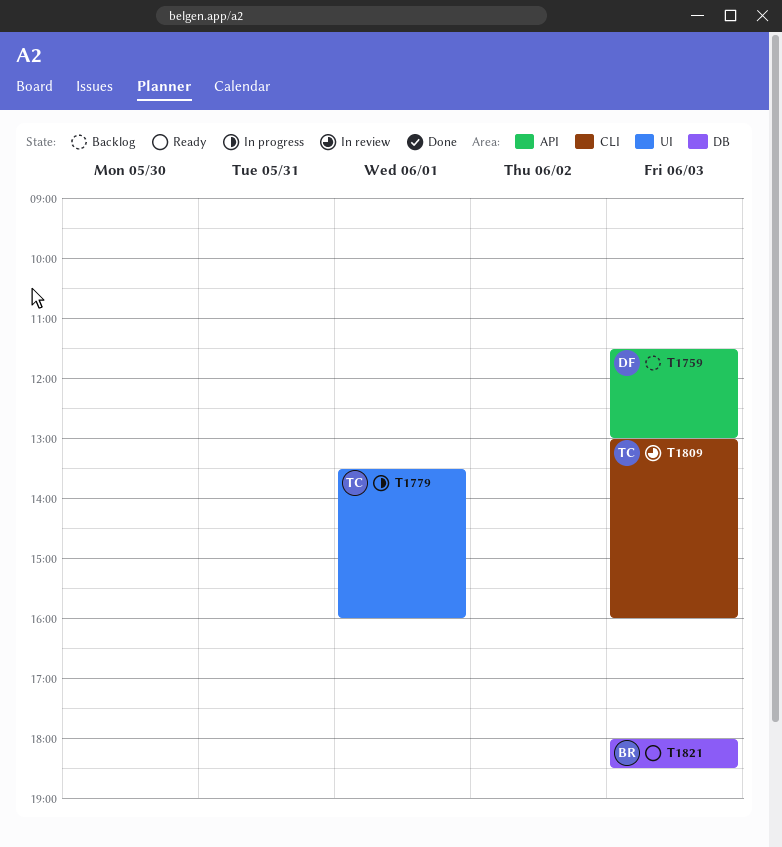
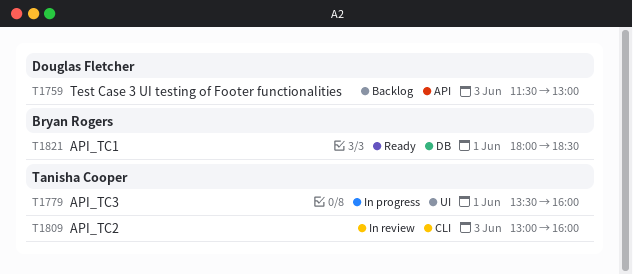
T1821, day: Jun 3 -> Jun 1

